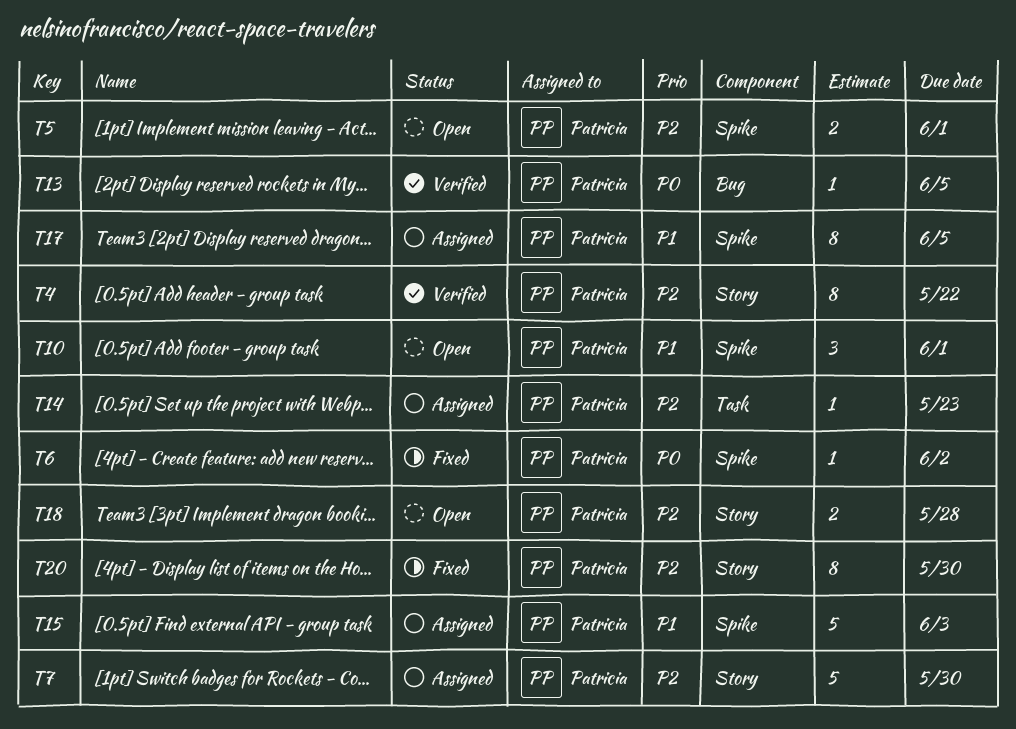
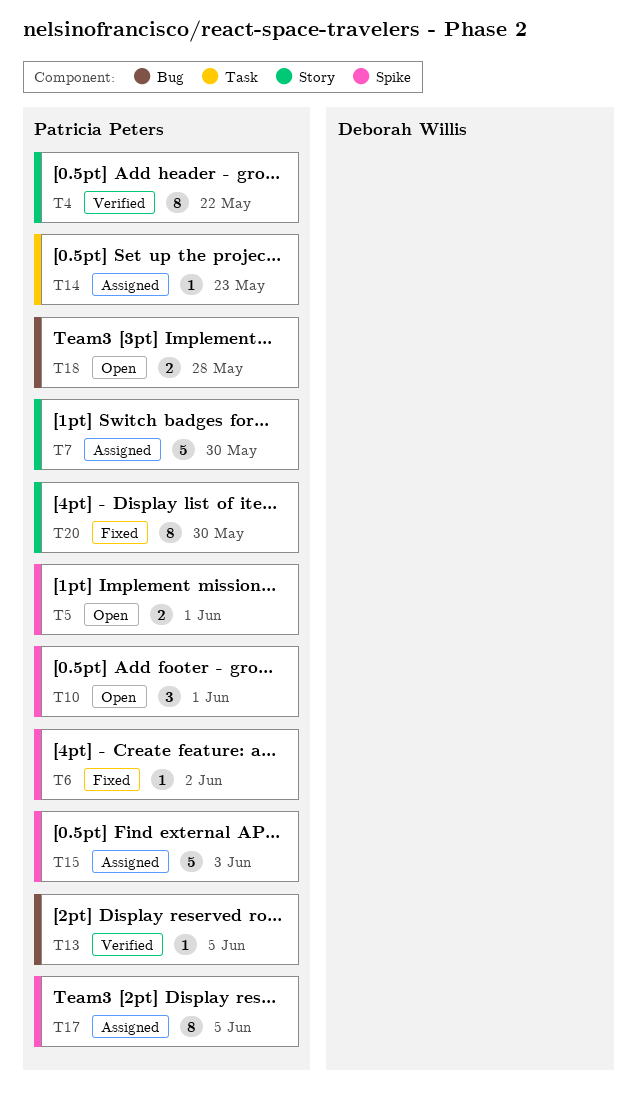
T18, label: Story -> Bug

